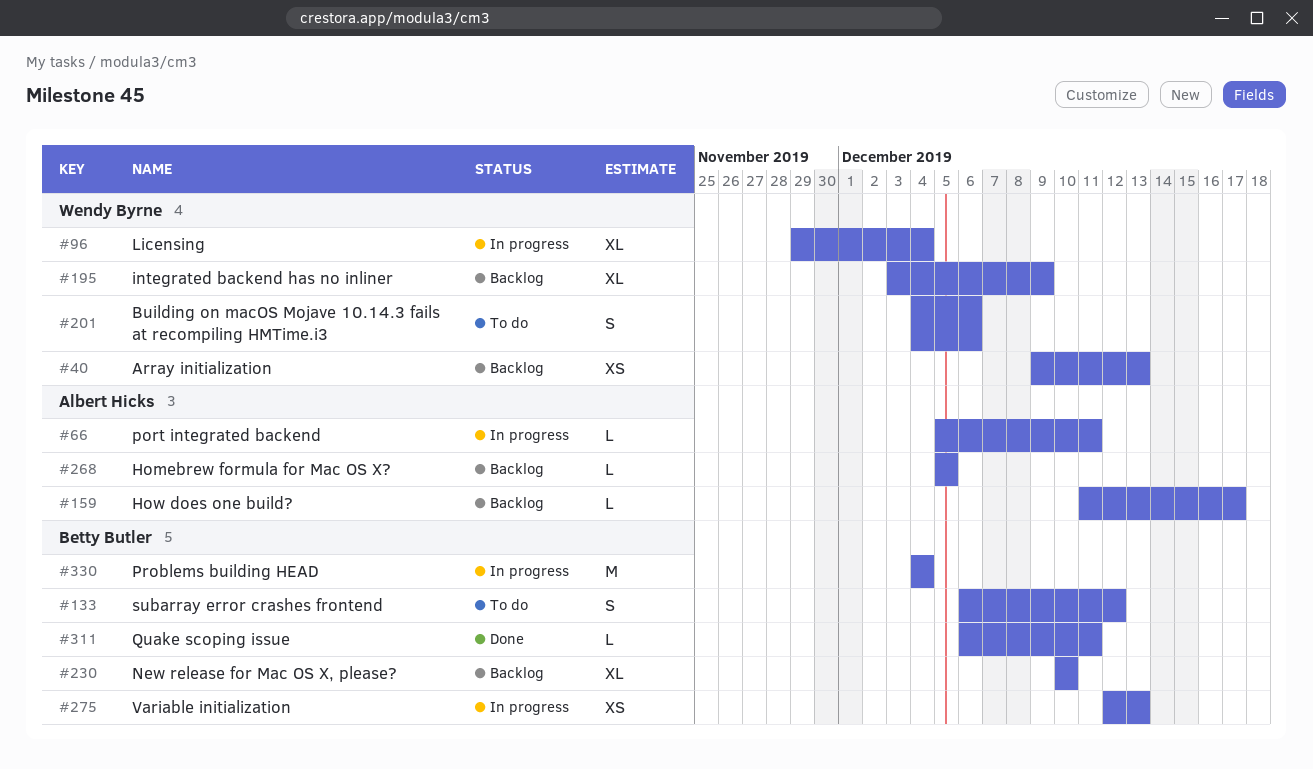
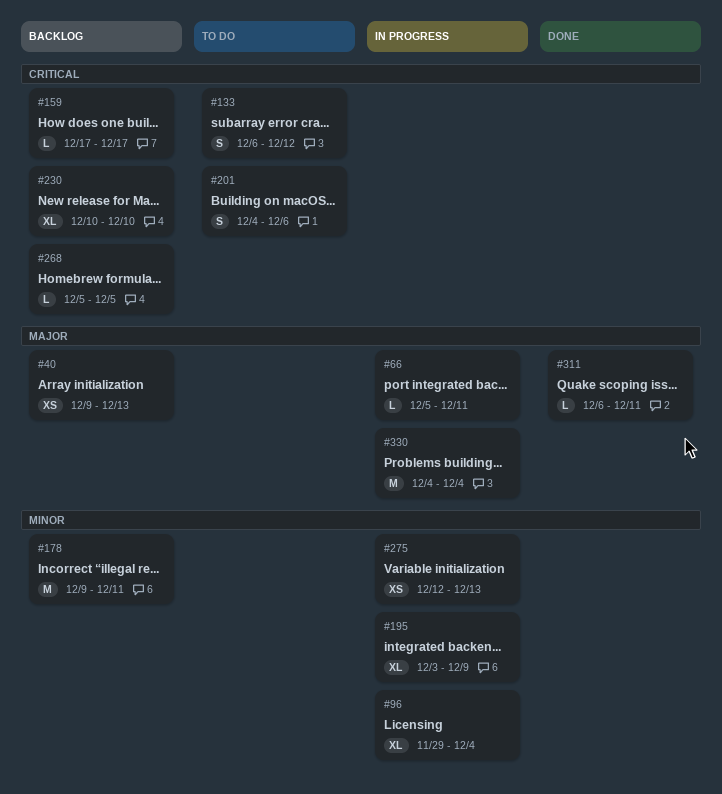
#159, start: Dec 11 -> Dec 17
#178: none -> present
#195, status: Backlog -> In progress

